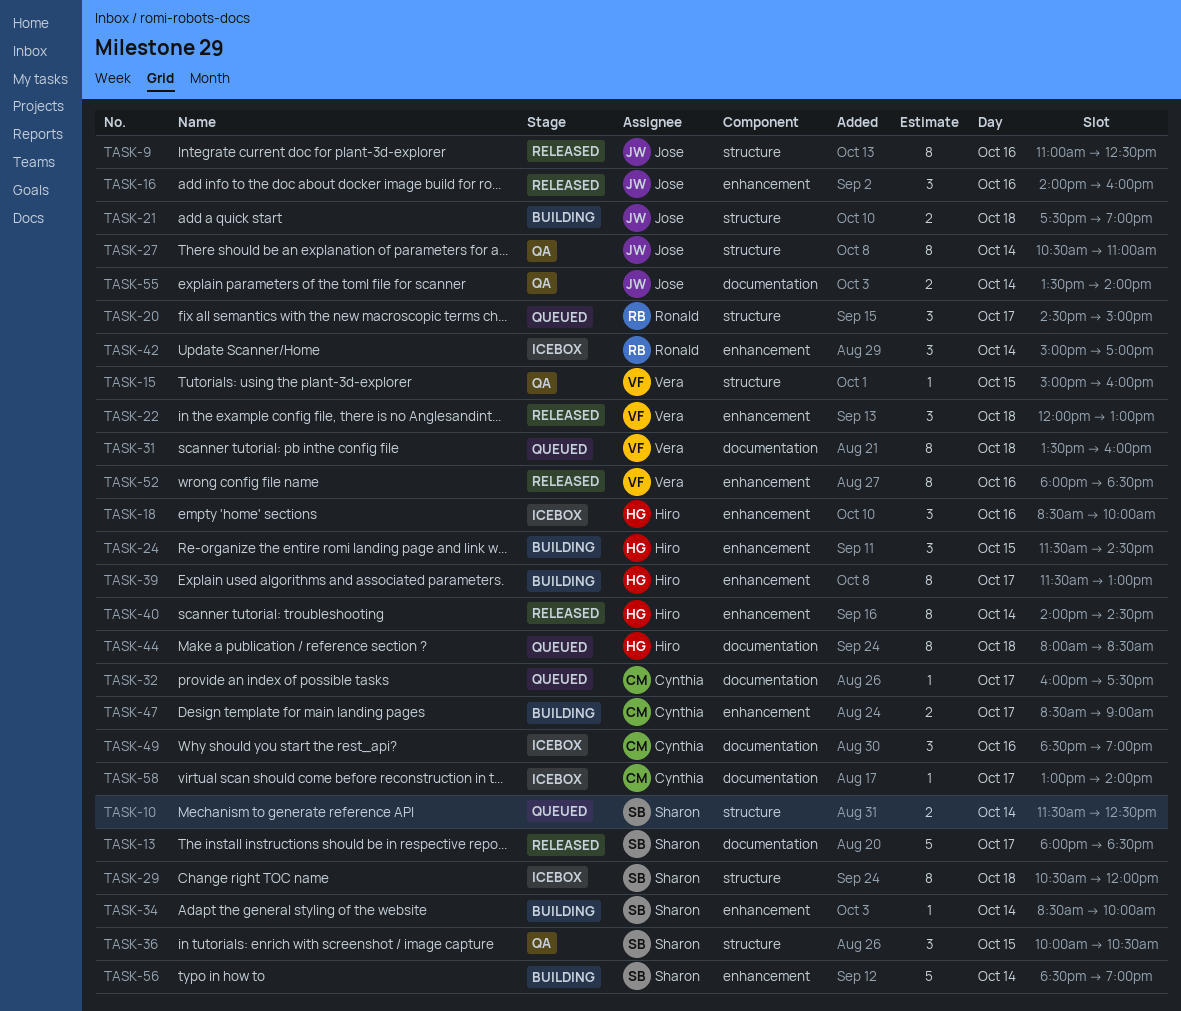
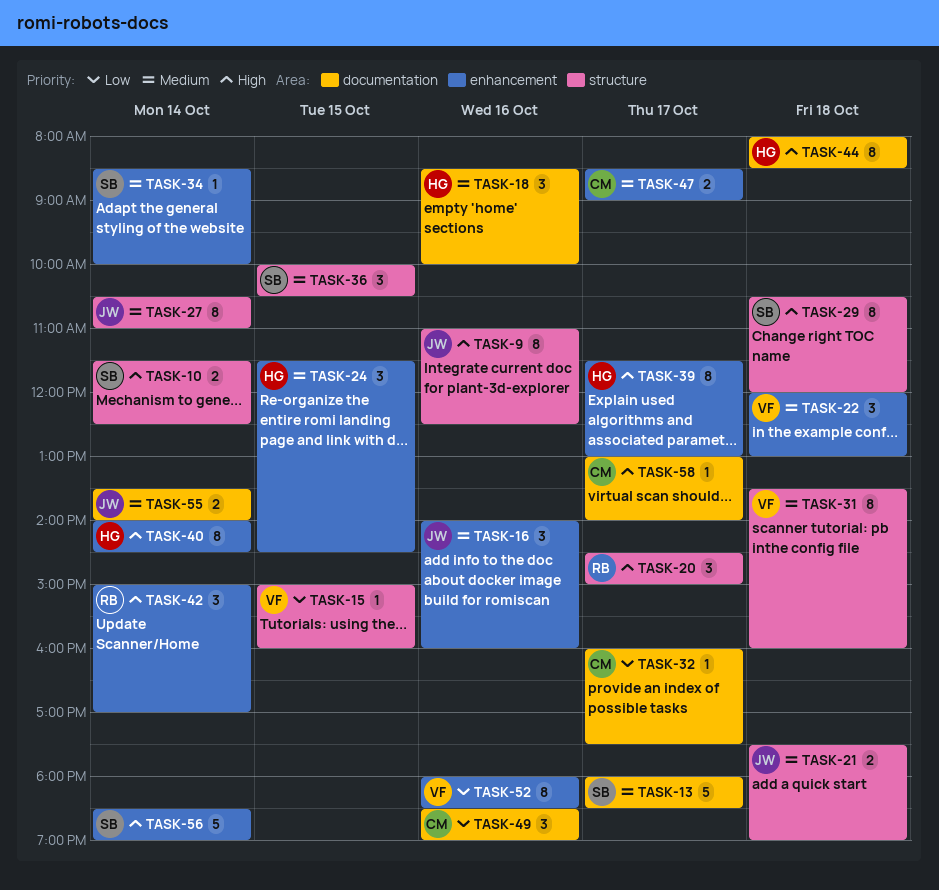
TASK-18, label: enhancement -> documentation
TASK-31, label: documentation -> structure

